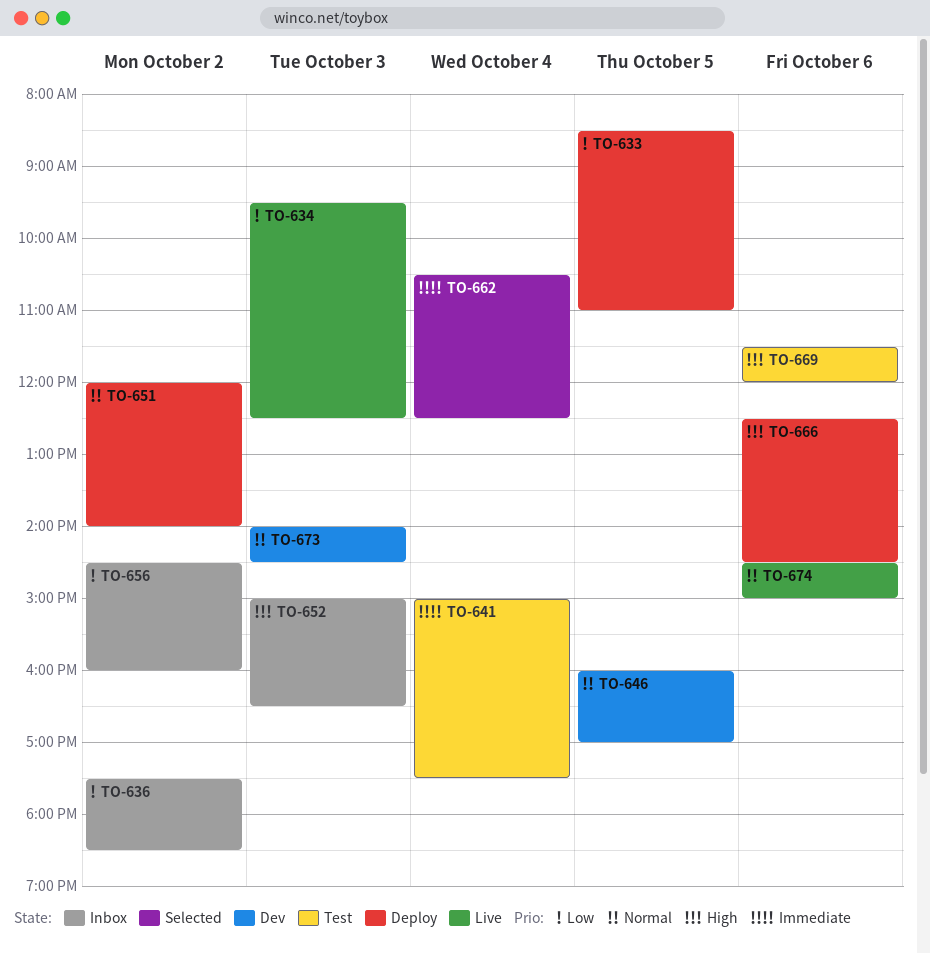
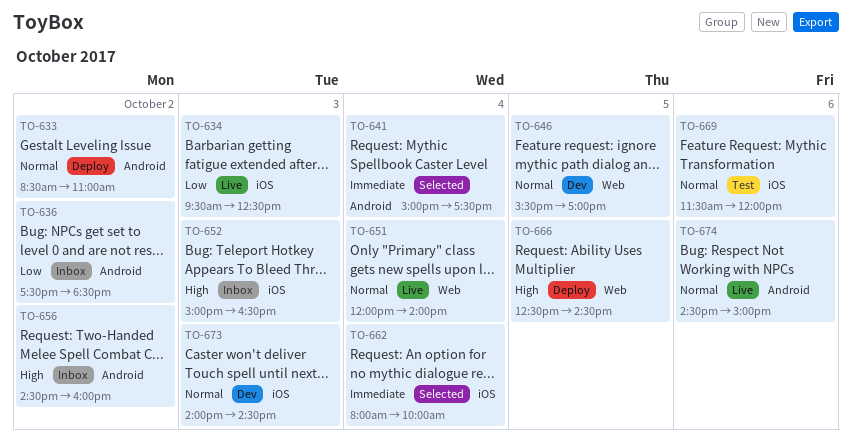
TO-633, priority: Low -> Normal
TO-633, day: Oct 5 -> Oct 2
TO-641, status: Test -> Selected
TO-646, begins: 16:00 -> 15:30
TO-651, status: Deploy -> Live
TO-651, day: Oct 2 -> Oct 4
TO-656, priority: Low -> High
TO-662, begins: 10:30 -> 08:00
TO-662, ends: 12:30 -> 10:00
TO-666, day: Oct 6 -> Oct 5
TO-669, priority: High -> Normal

